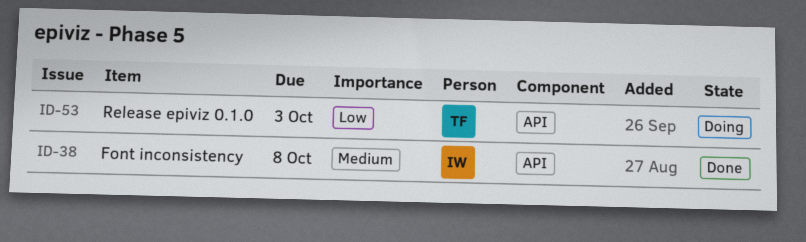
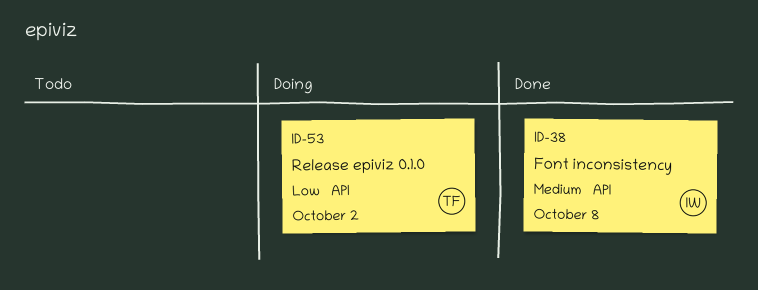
ID-53, due: Oct 3 -> Oct 2

